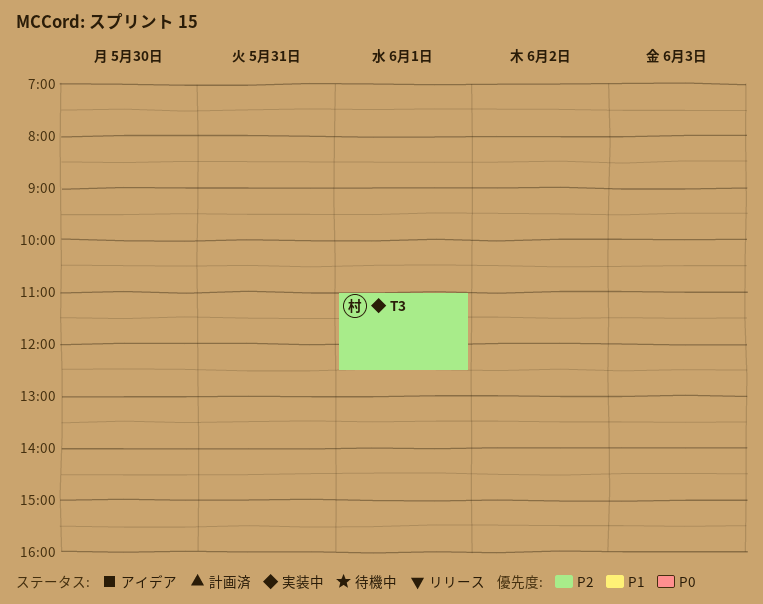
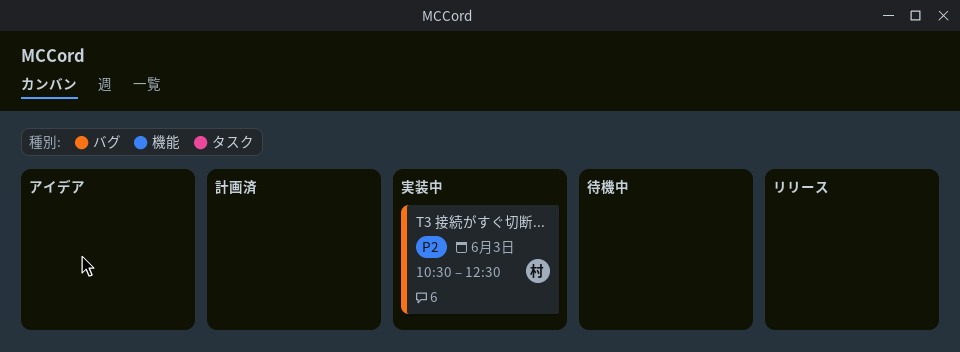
T3, day: Jun 1 -> Jun 3
T3, begins: 11:00 -> 10:30

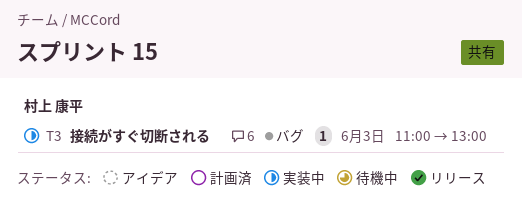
T3, begins: 10:30 -> 11:00
T3, ends: 12:30 -> 13:00

